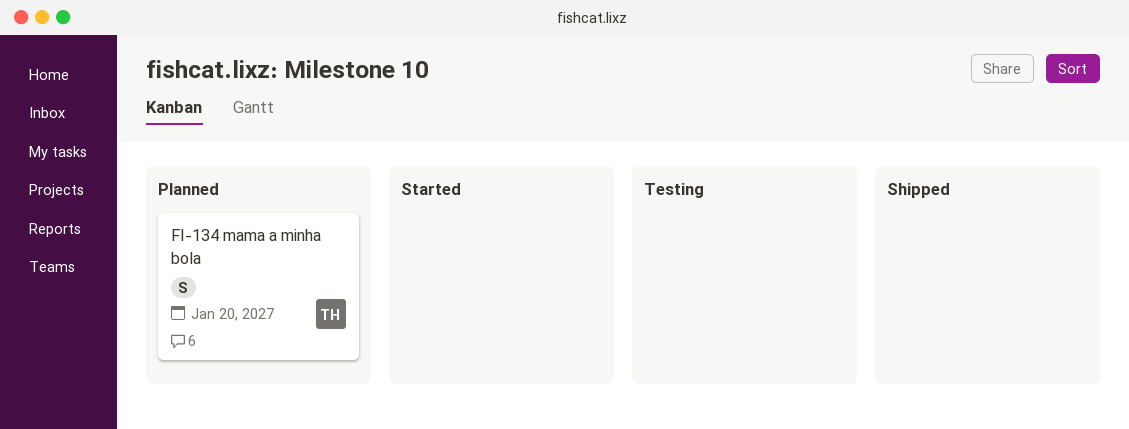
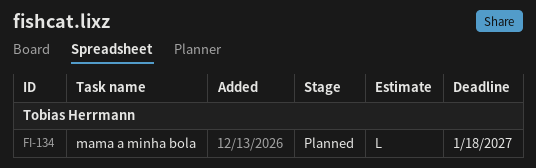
FI-134, estimate: S -> L
FI-134, due: Jan 20 -> Jan 18

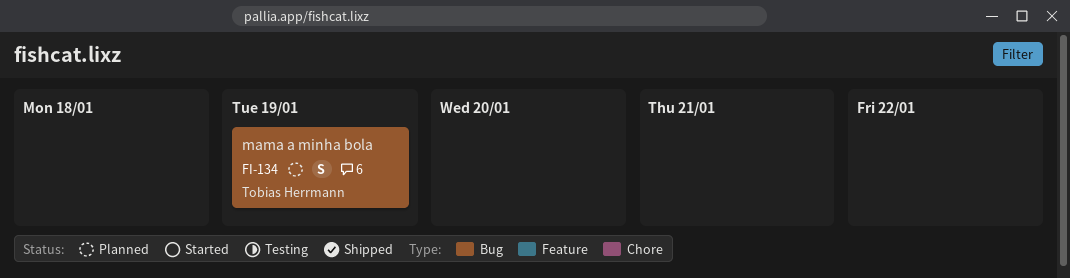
FI-134, estimate: L -> S
FI-134, due: Jan 18 -> Jan 19

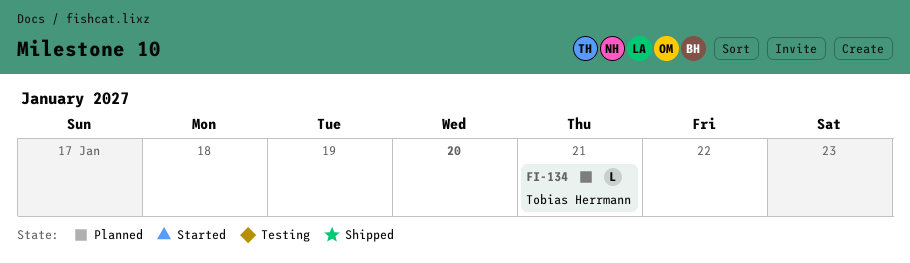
FI-134, estimate: S -> L
FI-134, due: Jan 19 -> Jan 21

